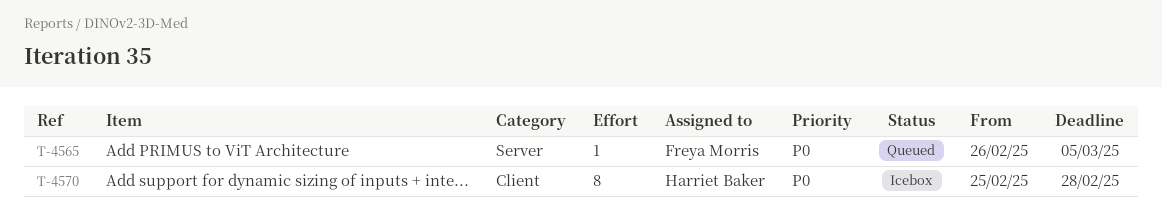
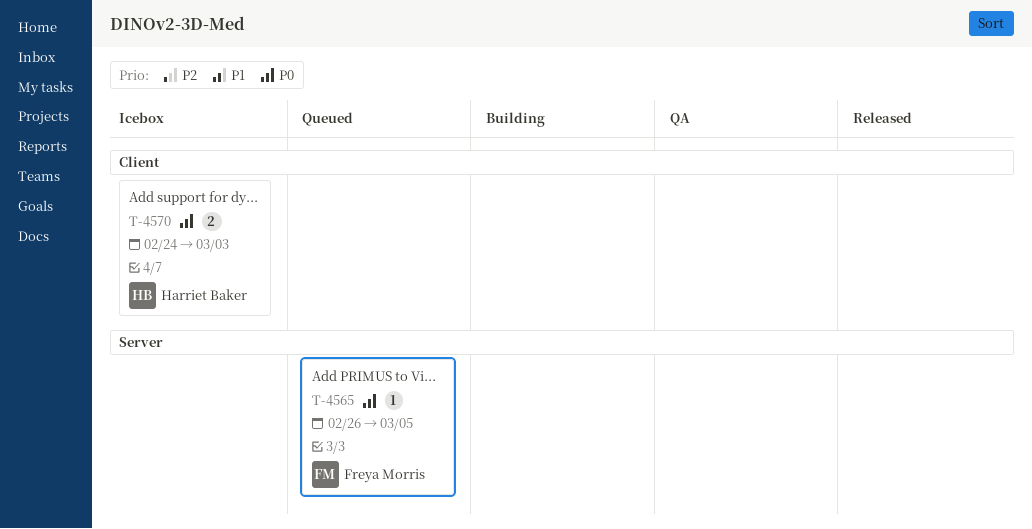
T-4570, estimate: 8 -> 2
T-4570, start: Feb 25 -> Feb 24
T-4570, due: Feb 28 -> Mar 3

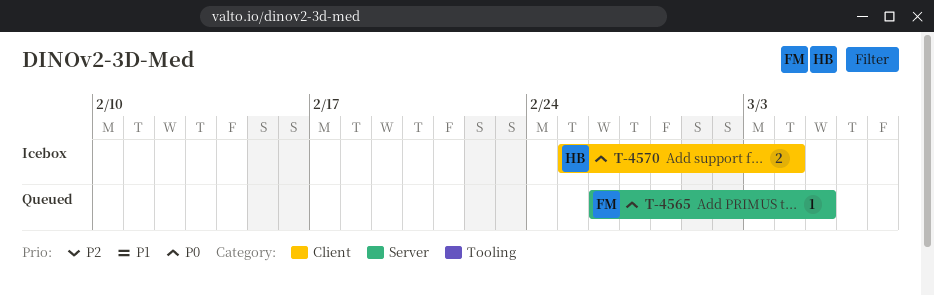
T-4570, start: Feb 24 -> Feb 25
T-4570, due: Mar 3 -> Mar 4

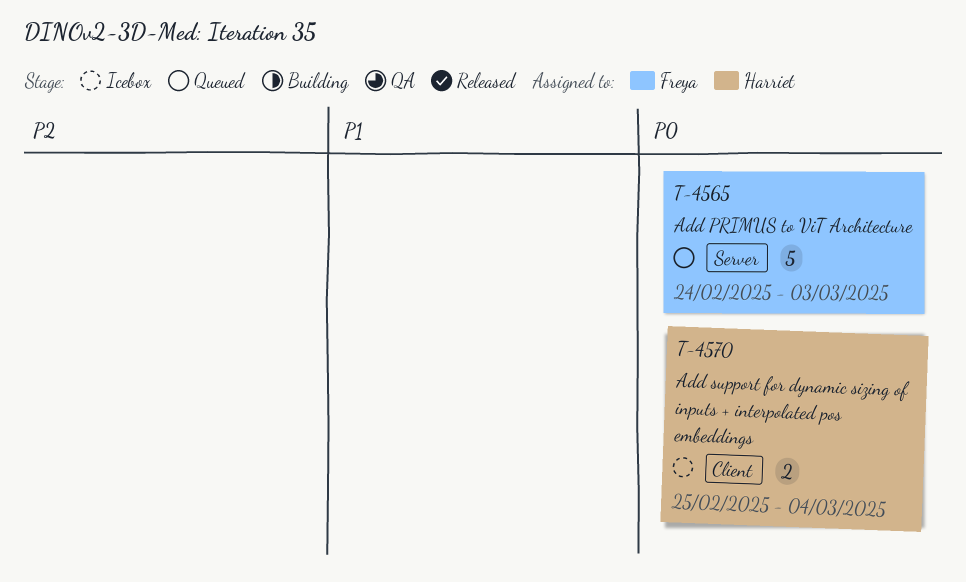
T-4565, estimate: 1 -> 5
T-4565, start: Feb 26 -> Feb 24
T-4565, due: Mar 5 -> Mar 3

